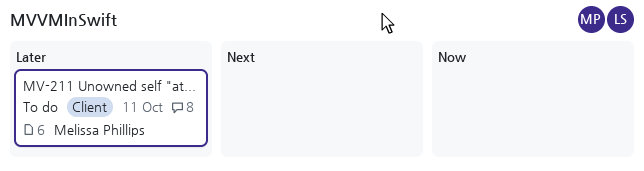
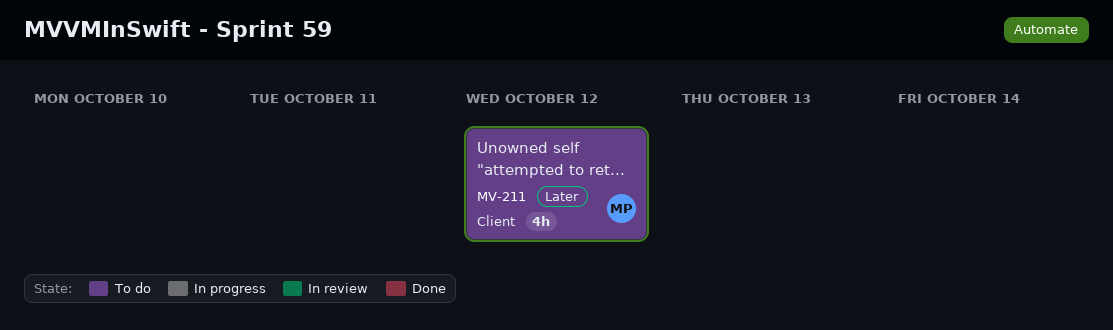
MV-211, due: Oct 11 -> Oct 12

